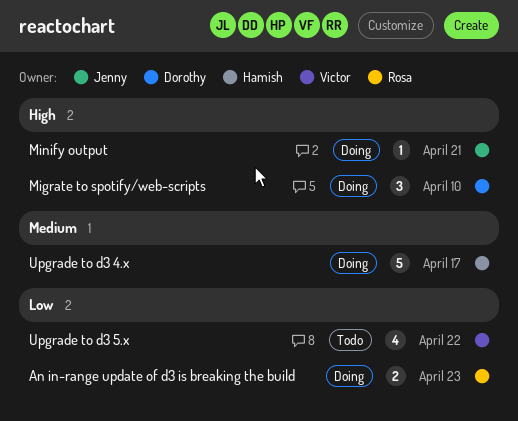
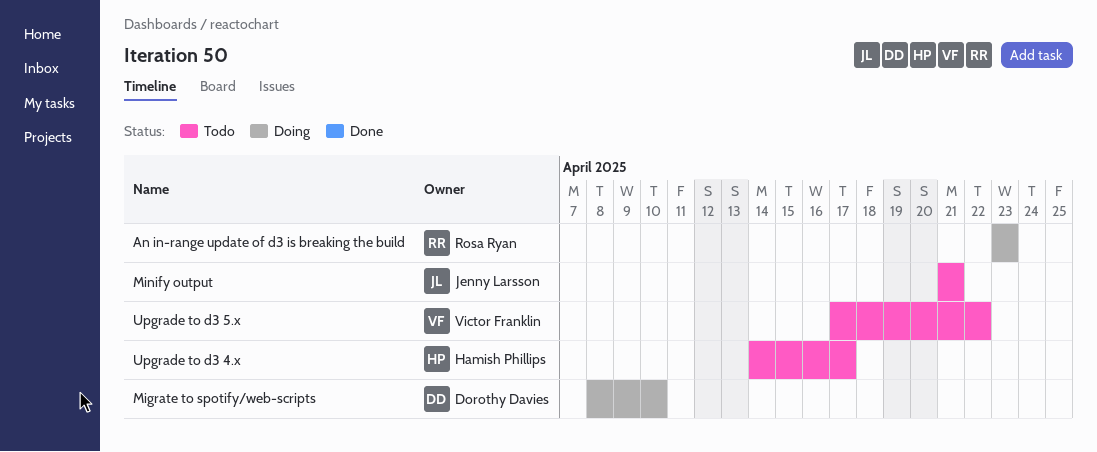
Minify output, status: Doing -> Todo
Upgrade to d3 4.x, status: Doing -> Todo

